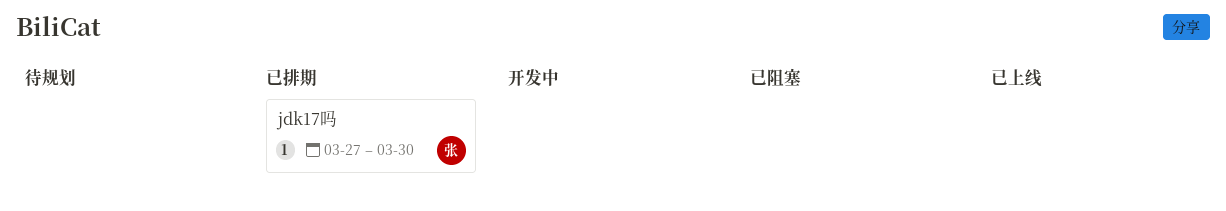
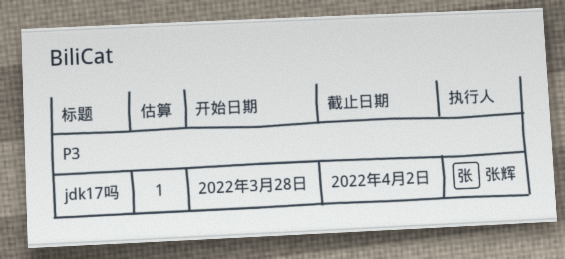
jdk17吗, start: Mar 27 -> Mar 28
jdk17吗, due: Mar 30 -> Apr 2

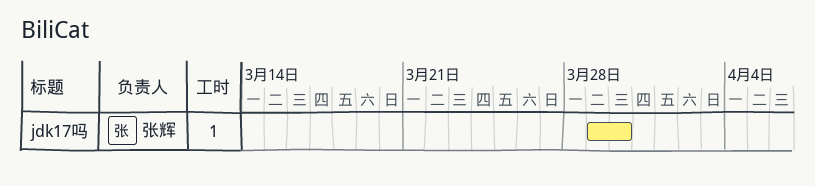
jdk17吗, start: Mar 28 -> Mar 29
jdk17吗, due: Apr 2 -> Mar 30

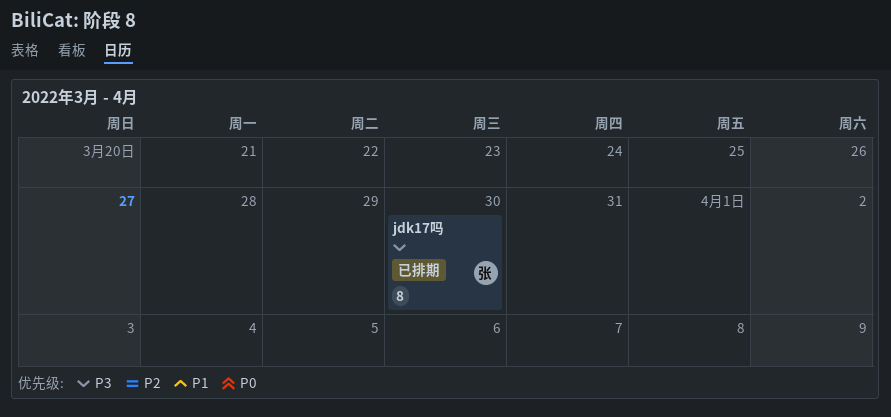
jdk17吗, estimate: 1 -> 8

